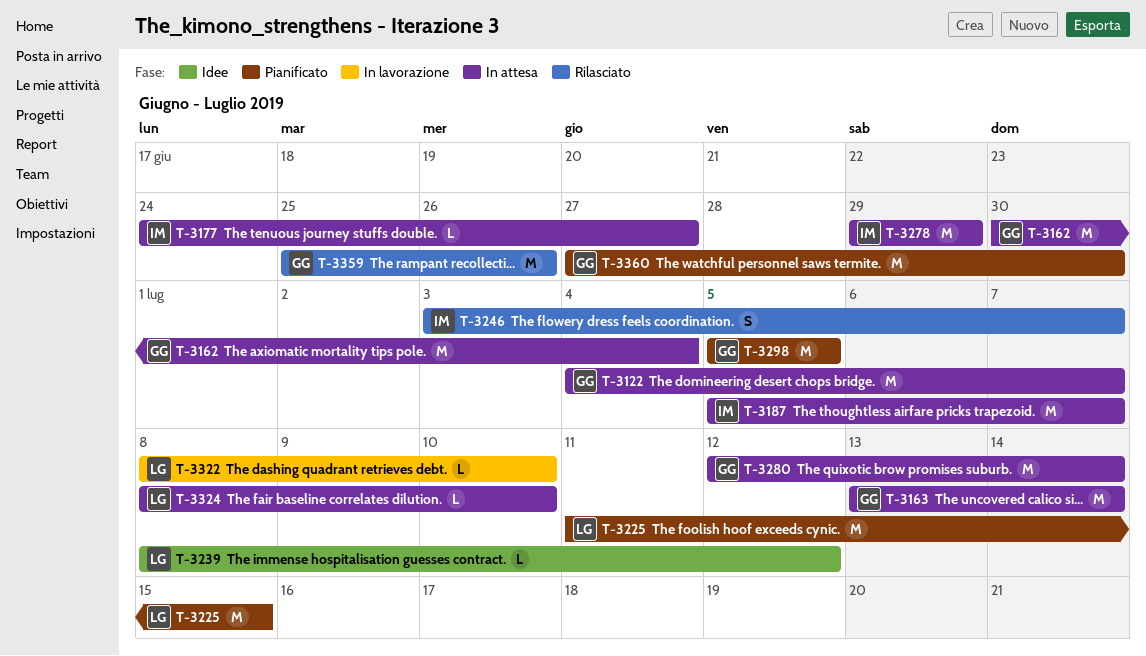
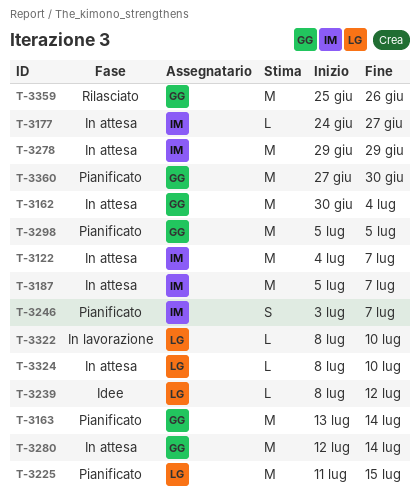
T-3122, owner: GG -> IM
T-3163, status: In attesa -> Pianificato
T-3246, status: Rilasciato -> Pianificato

